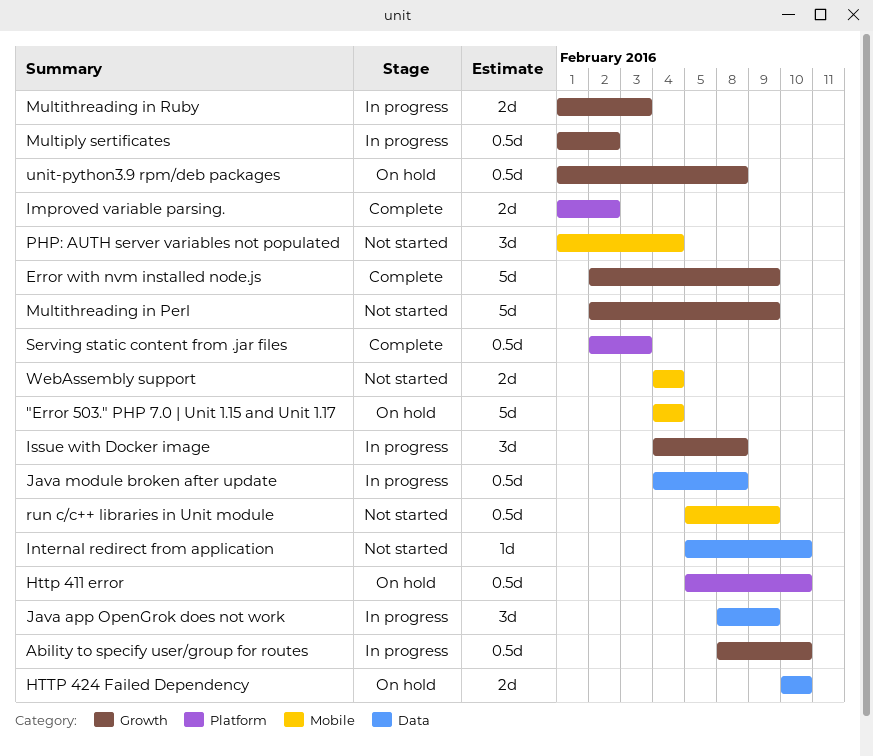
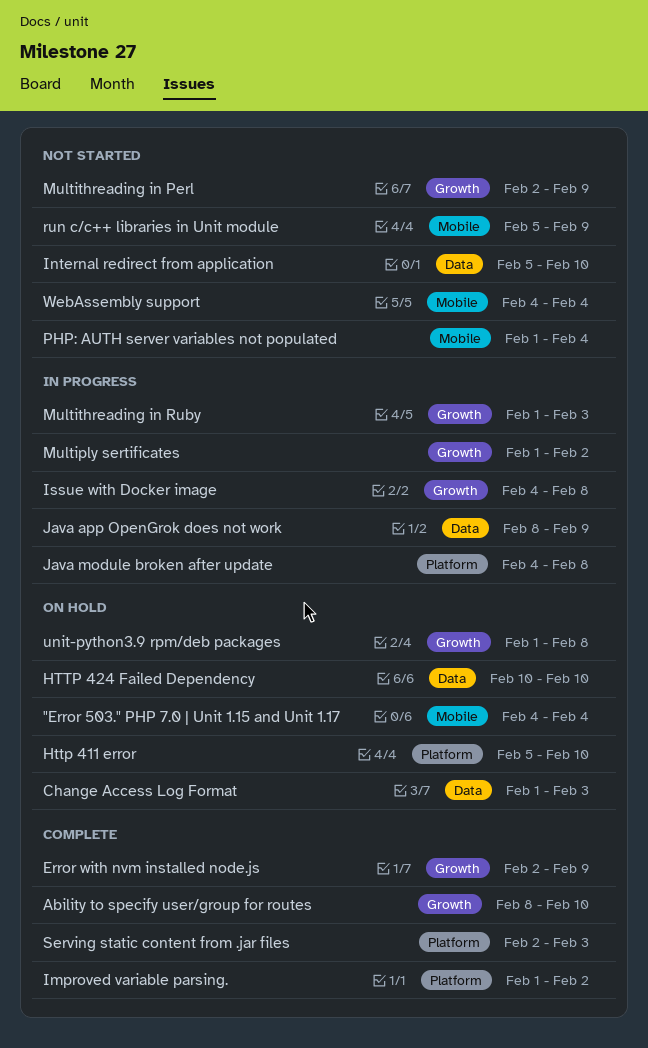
Ability to specify user/group for routes, status: In progress -> Complete
Change Access Log Format: none -> present
Java module broken after update, label: Data -> Platform

